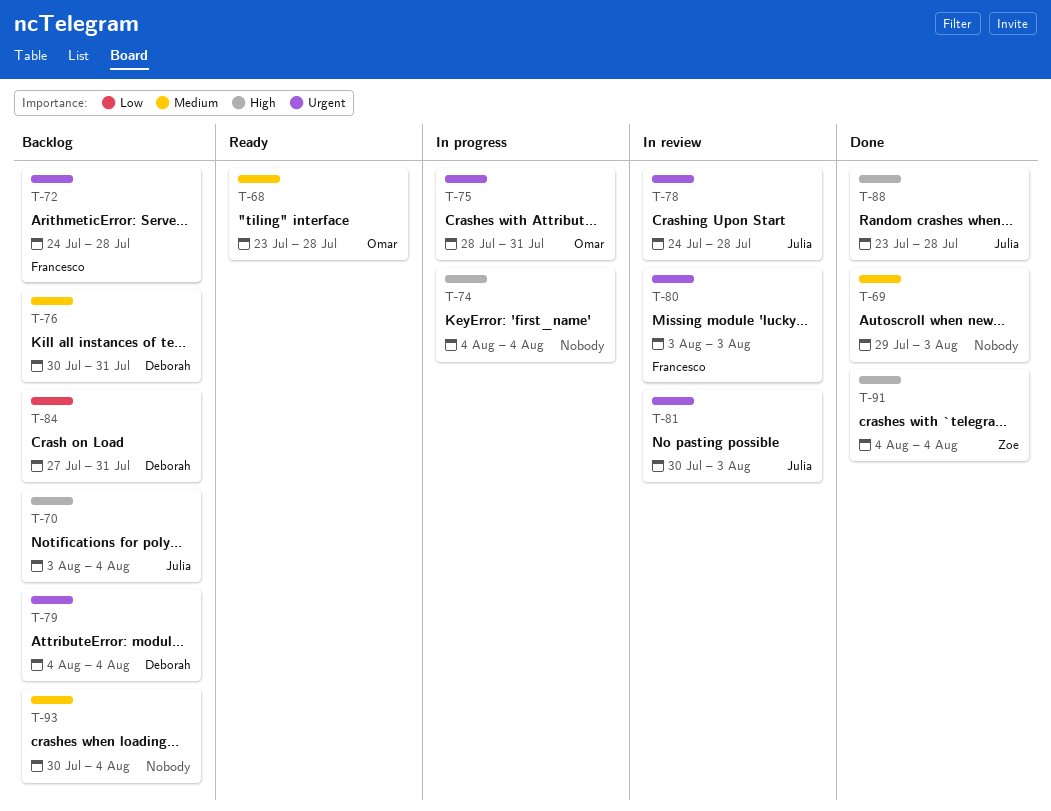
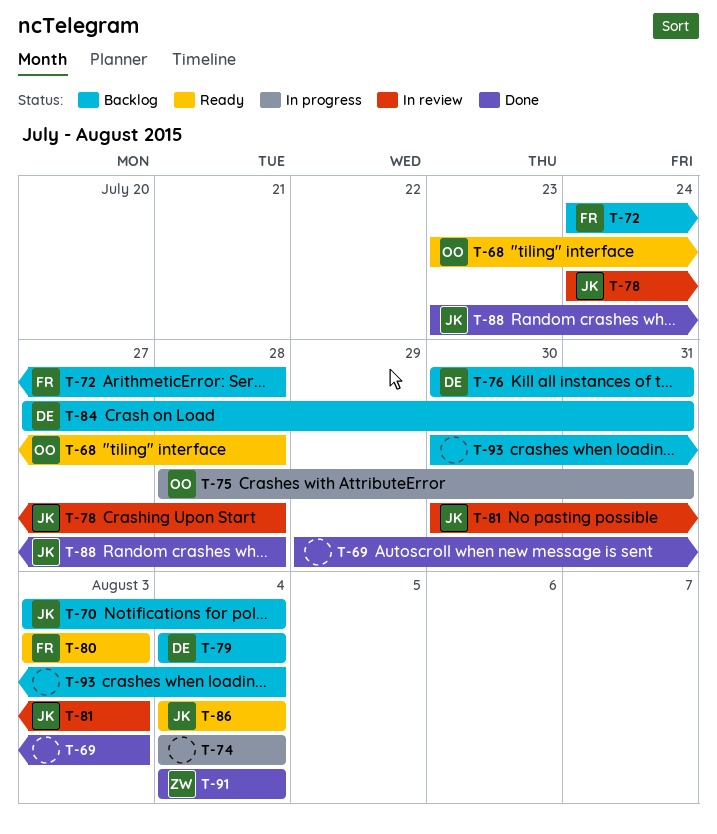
T-80, status: In review -> Ready
T-86: none -> present

